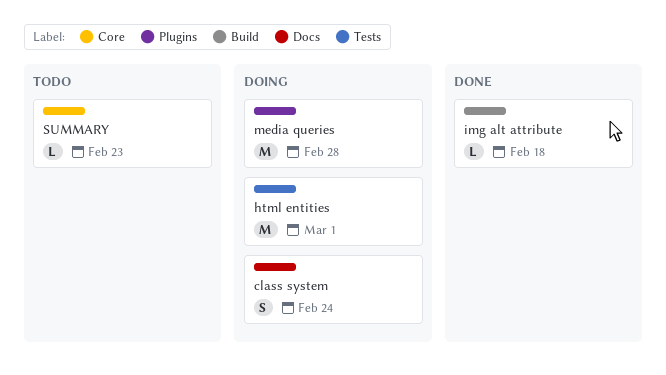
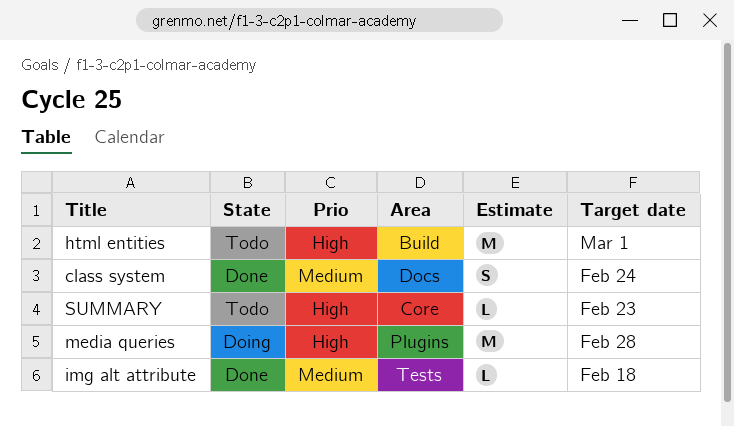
class system, status: Doing -> Done
html entities, status: Doing -> Todo
html entities, label: Tests -> Build
img alt attribute, label: Build -> Tests

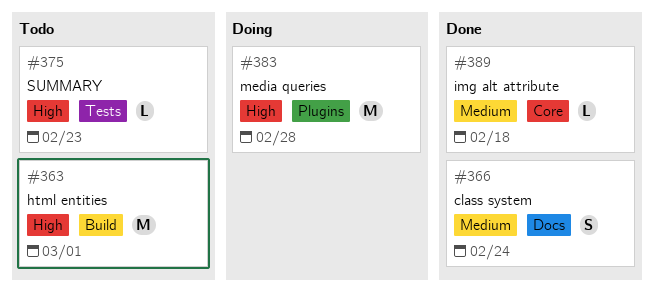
img alt attribute, label: Tests -> Core
SUMMARY, label: Core -> Tests

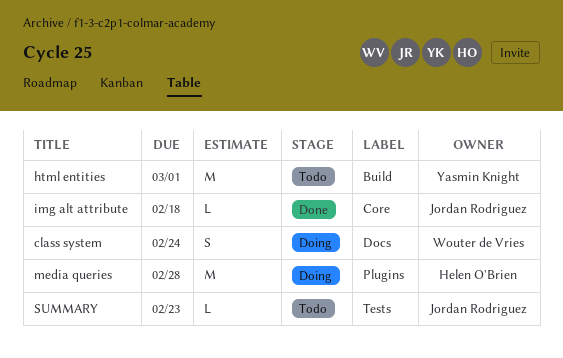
class system, status: Done -> Doing

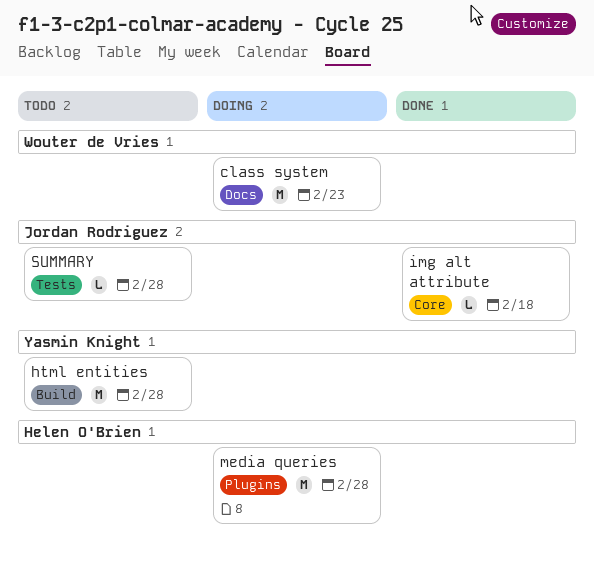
class system, estimate: S -> M
class system, due: Feb 24 -> Feb 23
html entities, due: Mar 1 -> Feb 28
SUMMARY, due: Feb 23 -> Feb 28

